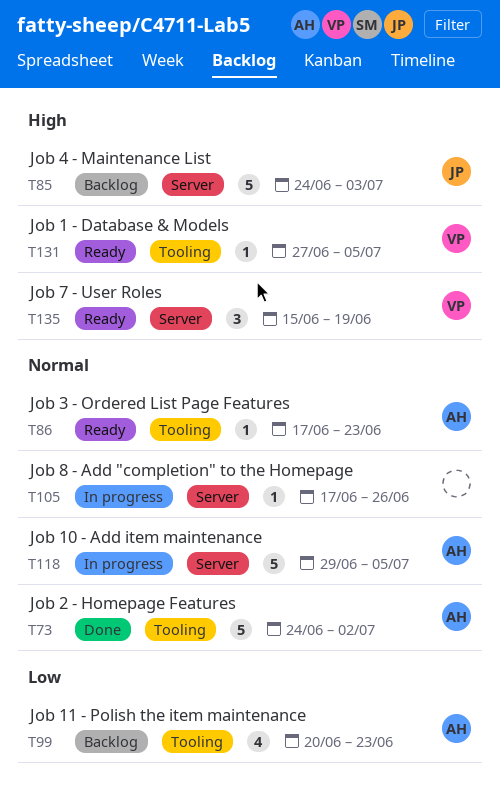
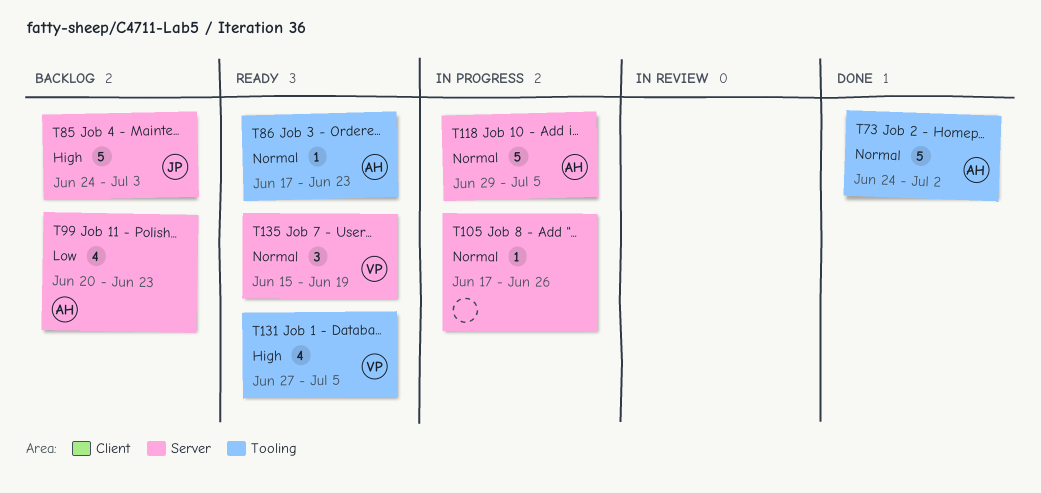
T99, label: Tooling -> Server
T131, estimate: 1 -> 4
T135, priority: High -> Normal

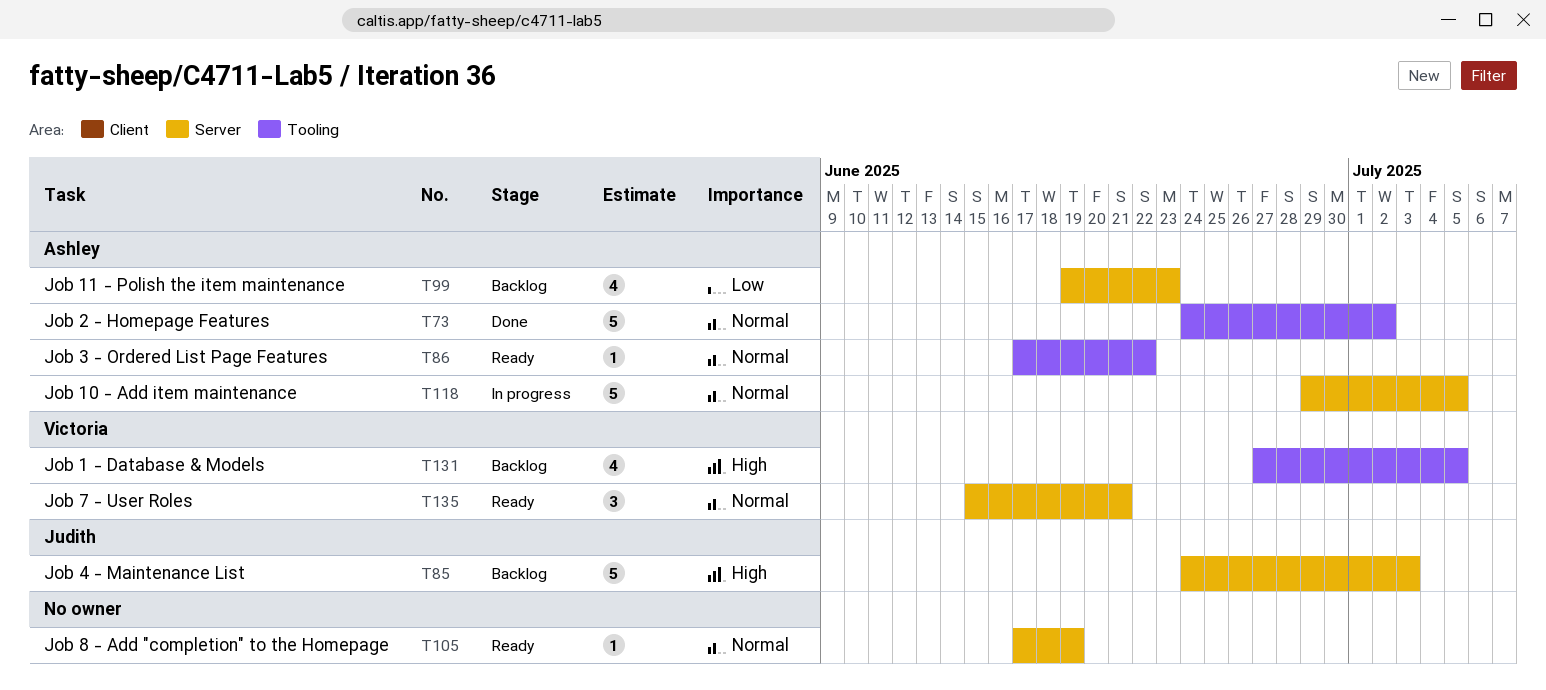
T86, due: Jun 23 -> Jun 22
T99, start: Jun 20 -> Jun 19
T105, status: In progress -> Ready
T105, due: Jun 26 -> Jun 19
T131, status: Ready -> Backlog
T135, due: Jun 19 -> Jun 21

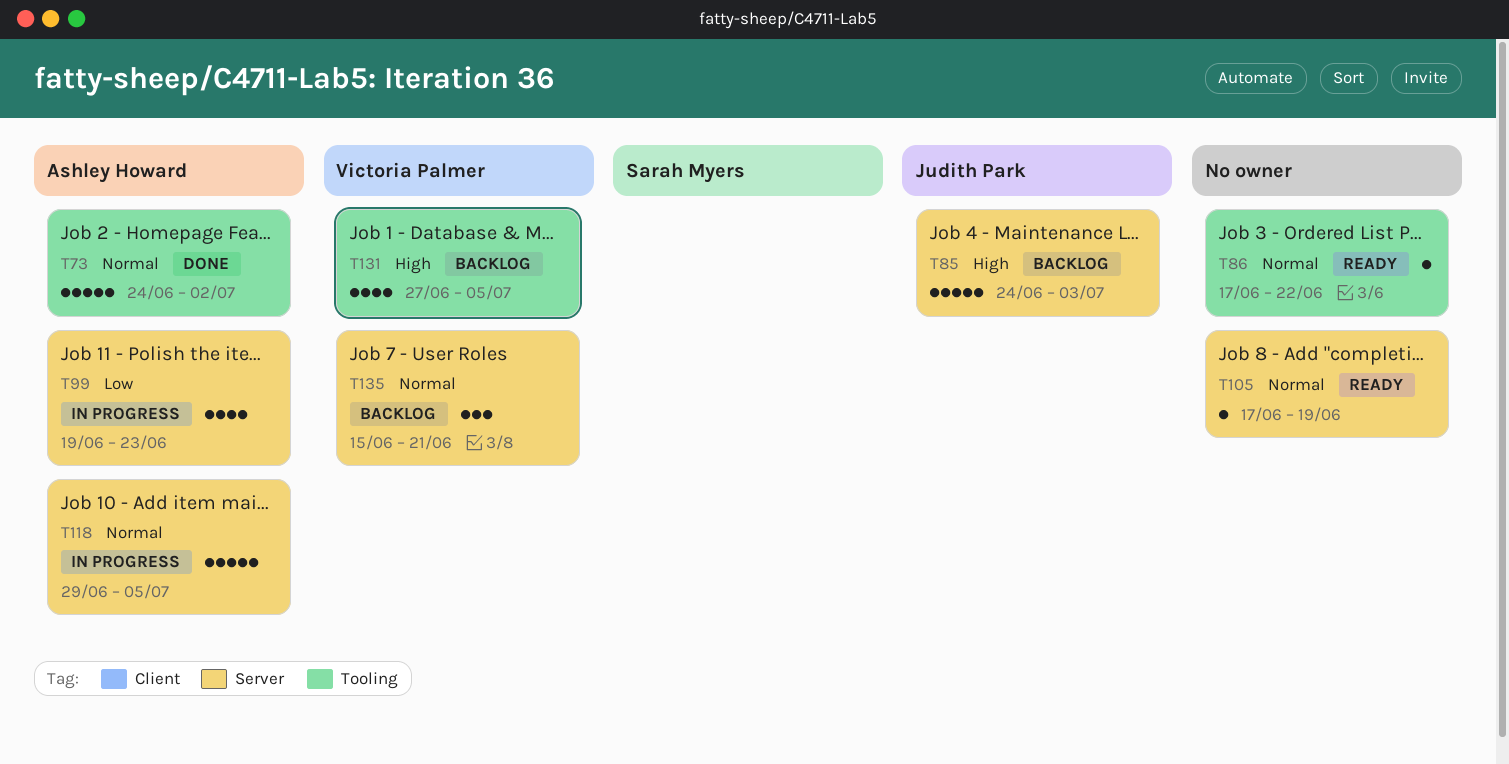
T86, owner: Ashley Howard -> none
T99, status: Backlog -> In progress
T135, status: Ready -> Backlog

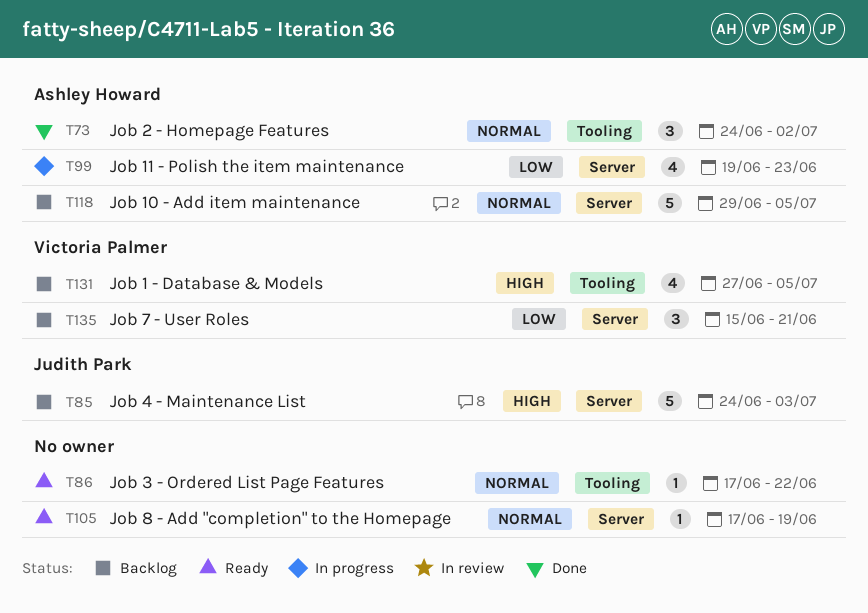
T73, estimate: 5 -> 3
T118, status: In progress -> Backlog
T135, priority: Normal -> Low

